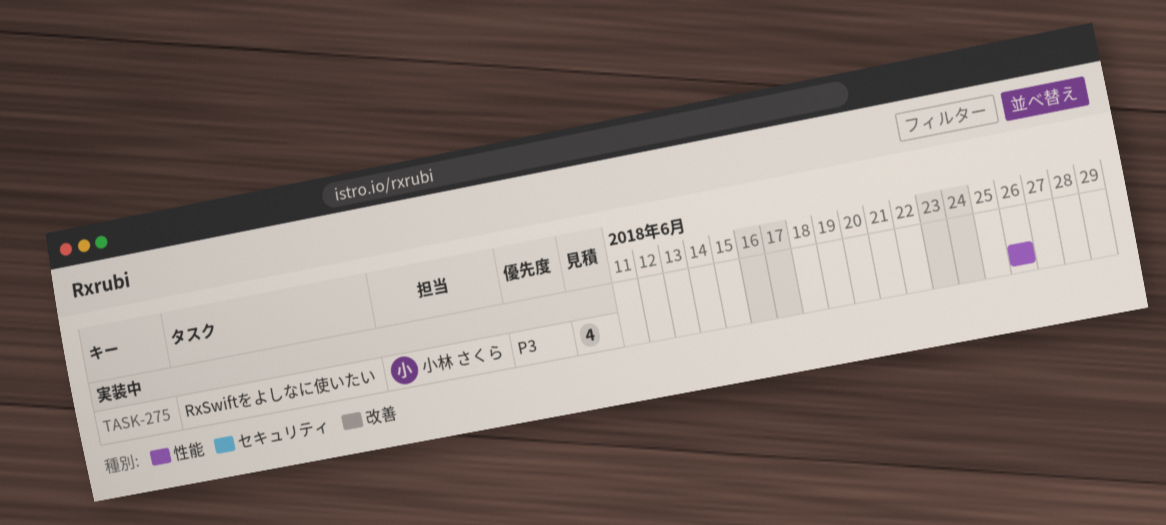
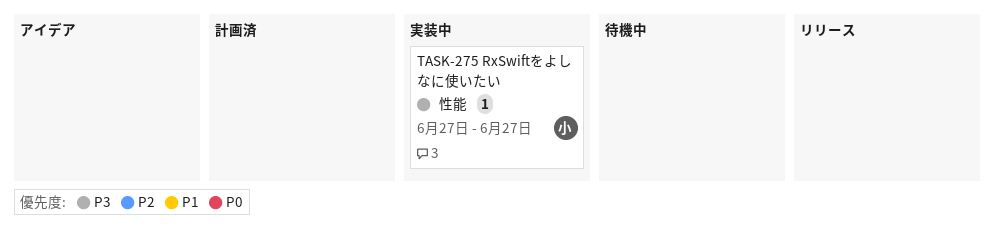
TASK-275, estimate: 4 -> 1
TASK-275, start: Jun 26 -> Jun 27
TASK-275, due: Jun 26 -> Jun 27

